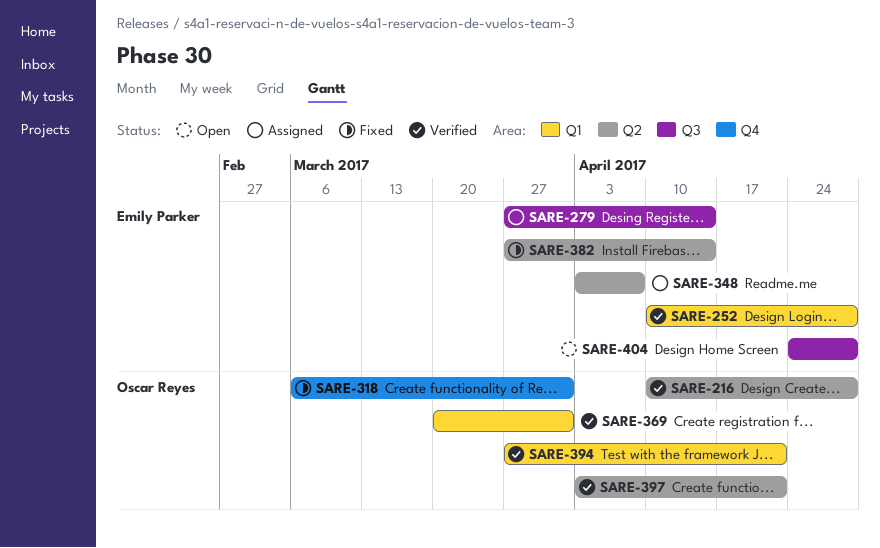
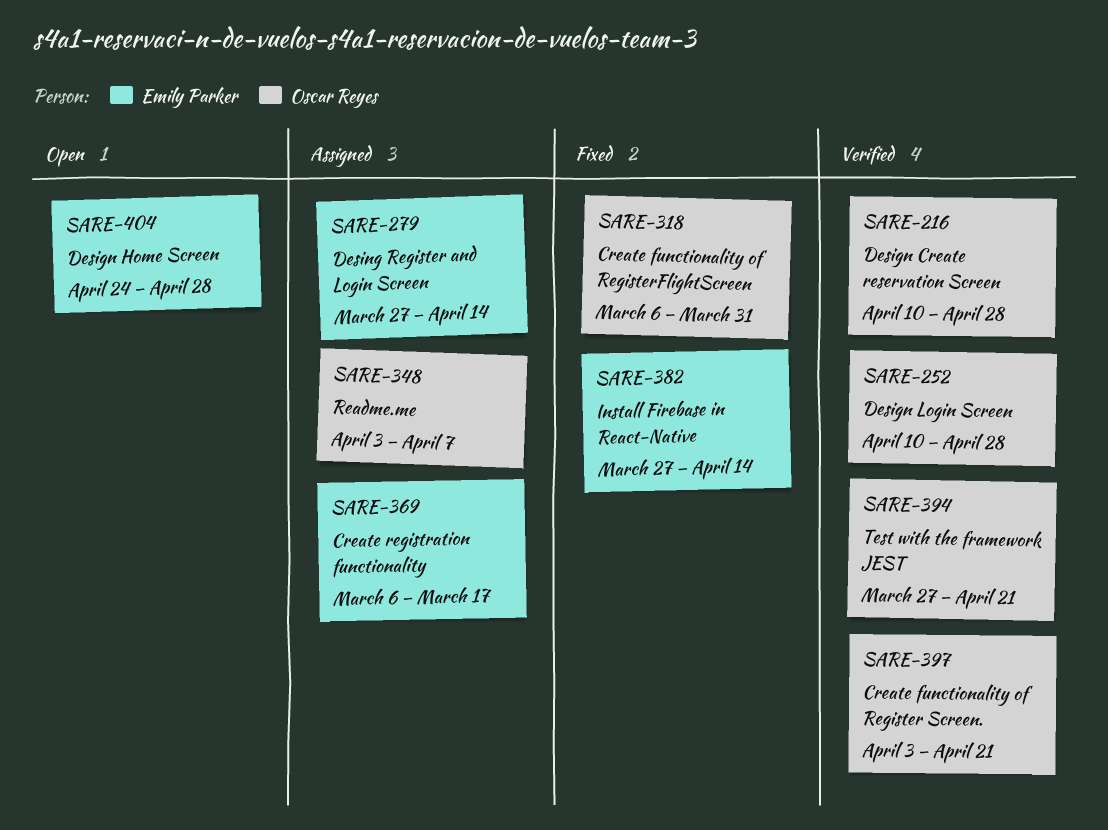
SARE-252, owner: Emily Parker -> Oscar Reyes
SARE-348, owner: Emily Parker -> Oscar Reyes
SARE-369, status: Verified -> Assigned
SARE-369, owner: Oscar Reyes -> Emily Parker
SARE-369, start: Mar 20 -> Mar 6
SARE-369, due: Mar 31 -> Mar 17

